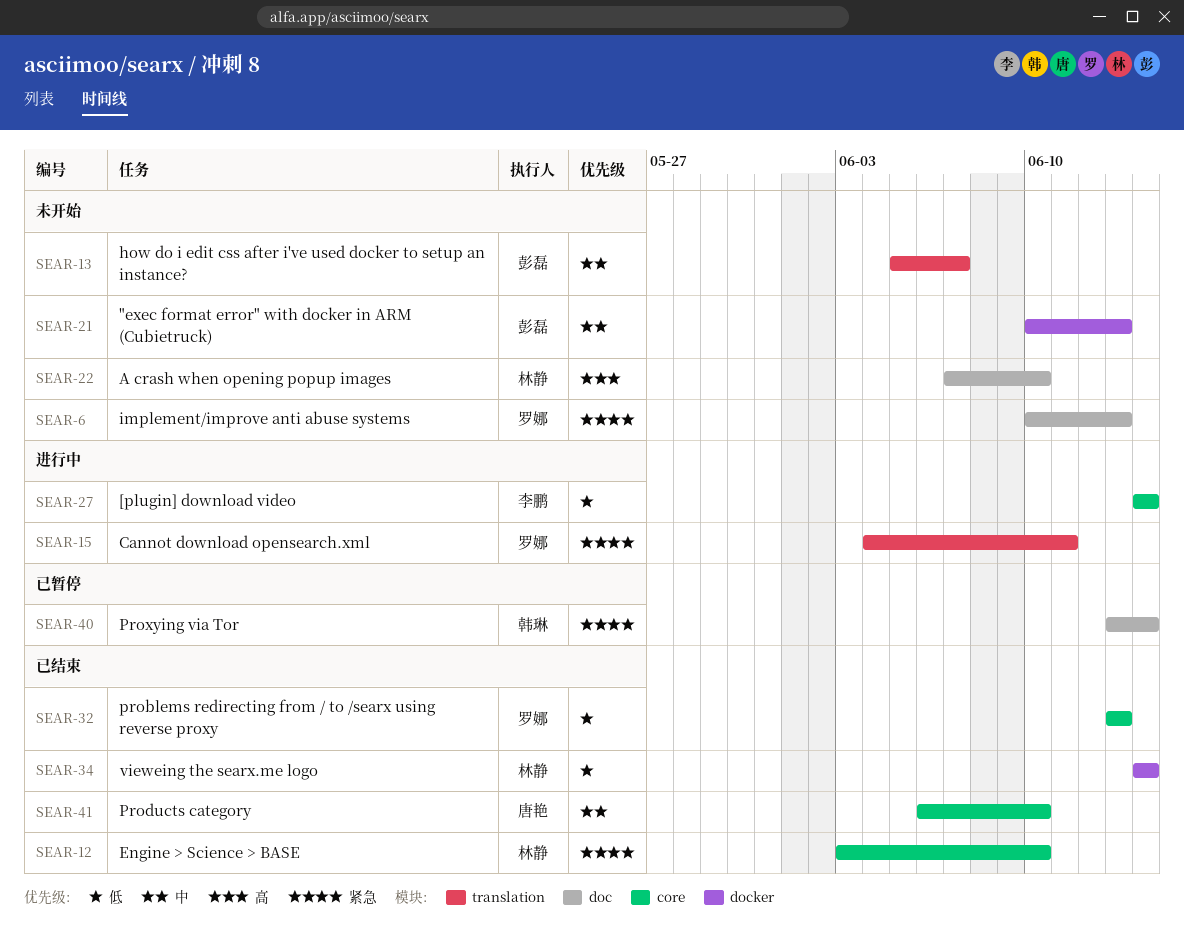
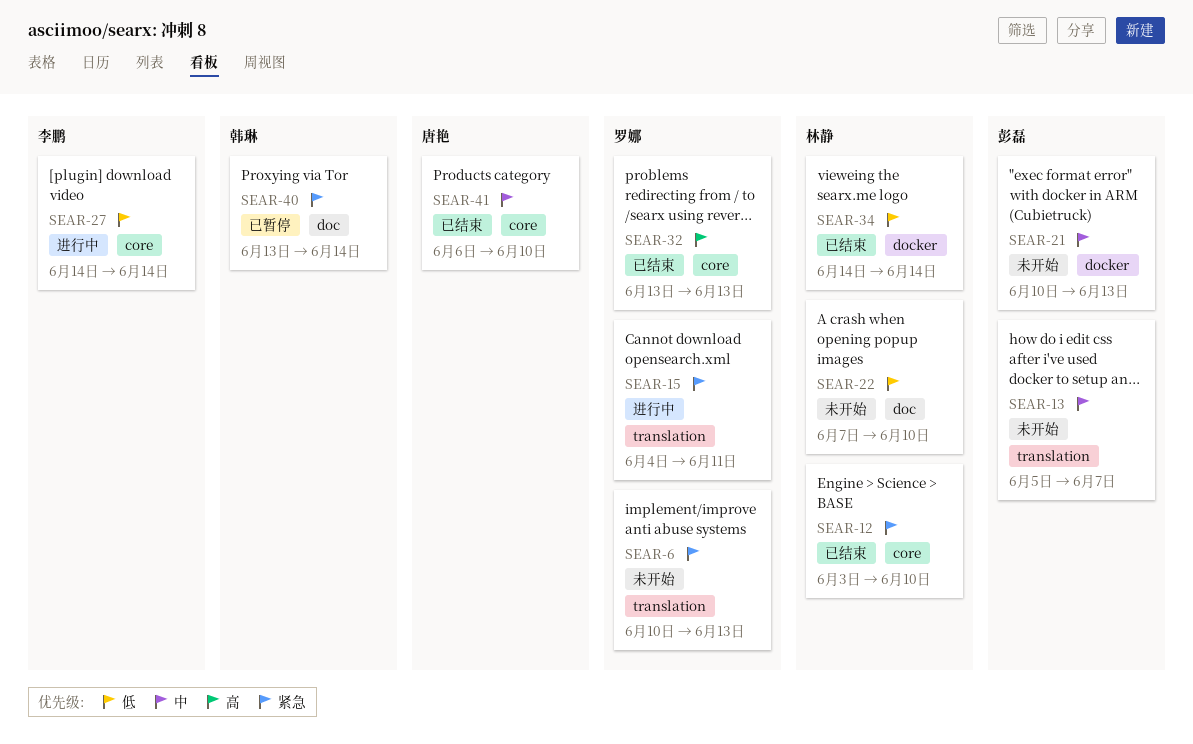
SEAR-6, label: doc -> translation
SEAR-22, priority: 高 -> 低
SEAR-32, priority: 低 -> 高

